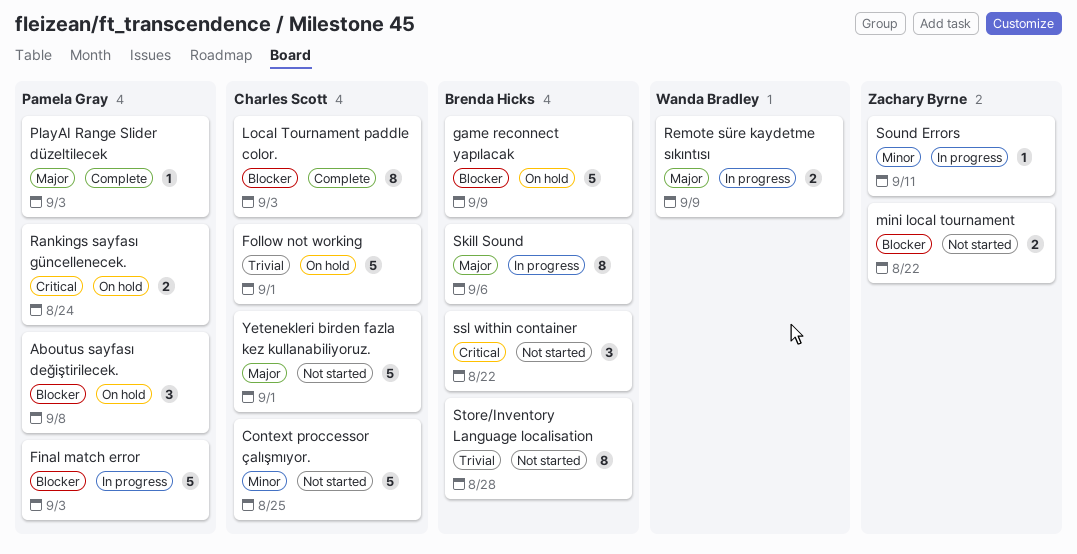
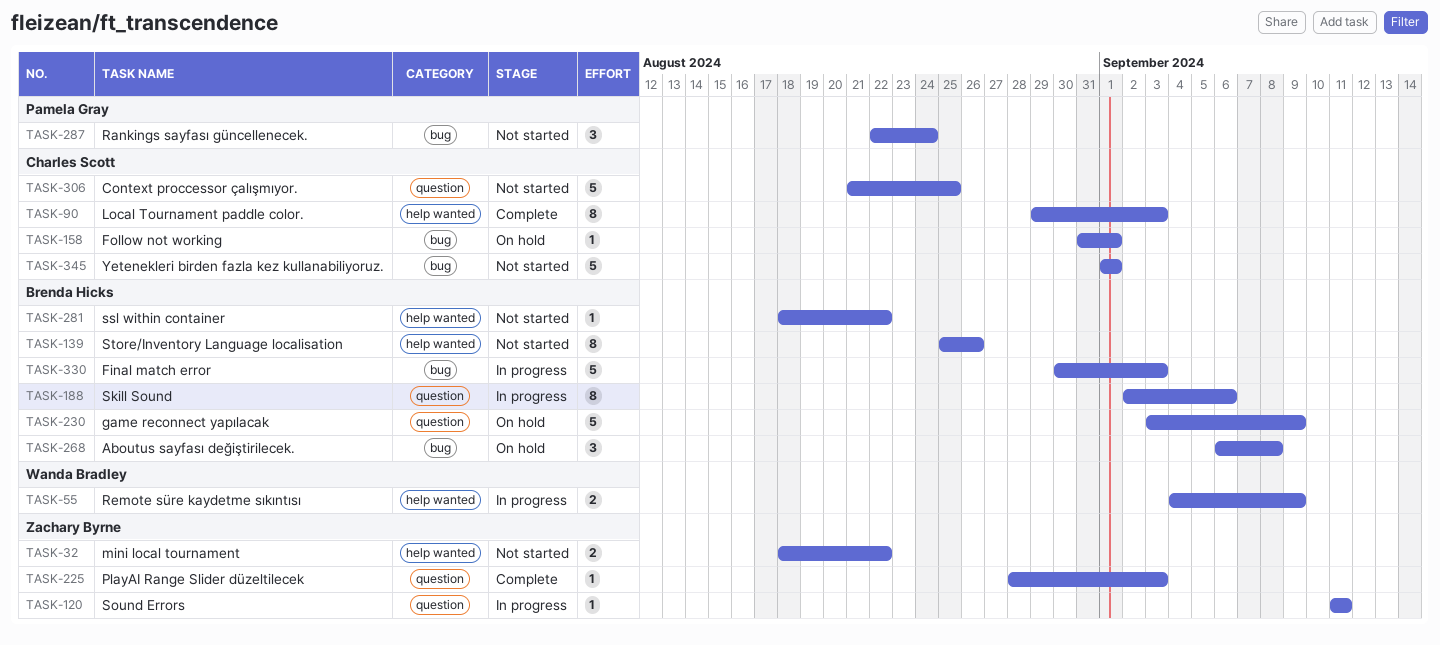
Aboutus sayfası değiştirilecek., owner: Pamela Gray -> Brenda Hicks
Final match error, owner: Pamela Gray -> Brenda Hicks
Follow not working, estimate: 5 -> 1
PlayAI Range Slider düzeltilecek, owner: Pamela Gray -> Zachary Byrne
Rankings sayfası güncellenecek., status: On hold -> Not started
Rankings sayfası güncellenecek., estimate: 2 -> 3
ssl within container, estimate: 3 -> 1
Store/Inventory Language localisation, due: Aug 28 -> Aug 26

